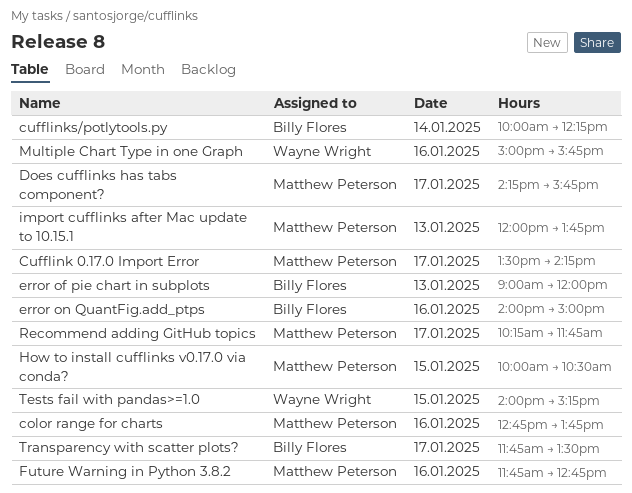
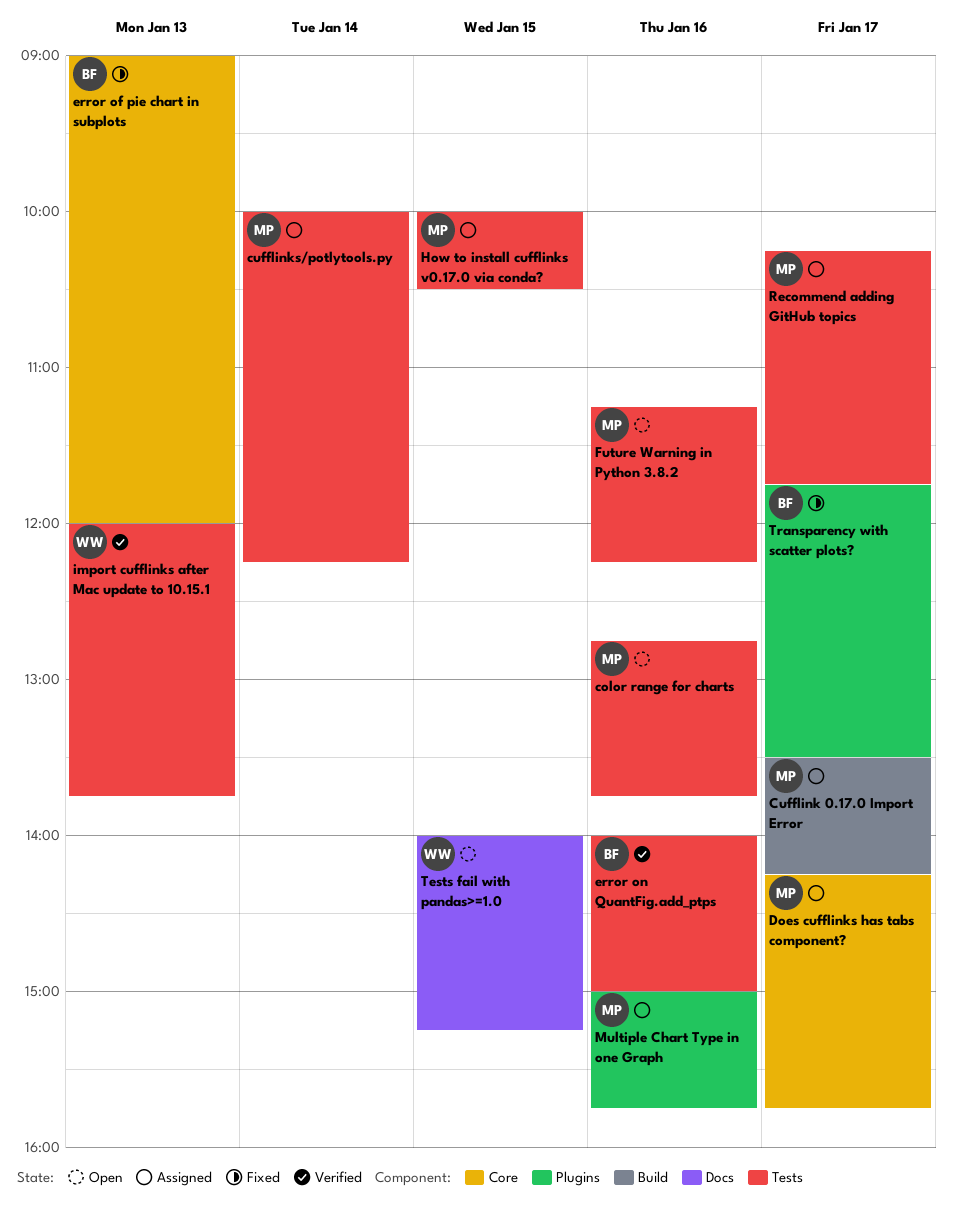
cufflinks/potlytools.py, owner: Billy Flores -> Matthew Peterson
Future Warning in Python 3.8.2, begins: 11:45 -> 11:15
Future Warning in Python 3.8.2, ends: 12:45 -> 12:15
import cufflinks after Mac update to 10.15.1, owner: Matthew Peterson -> Wayne Wright
Multiple Chart Type in one Graph, owner: Wayne Wright -> Matthew Peterson

